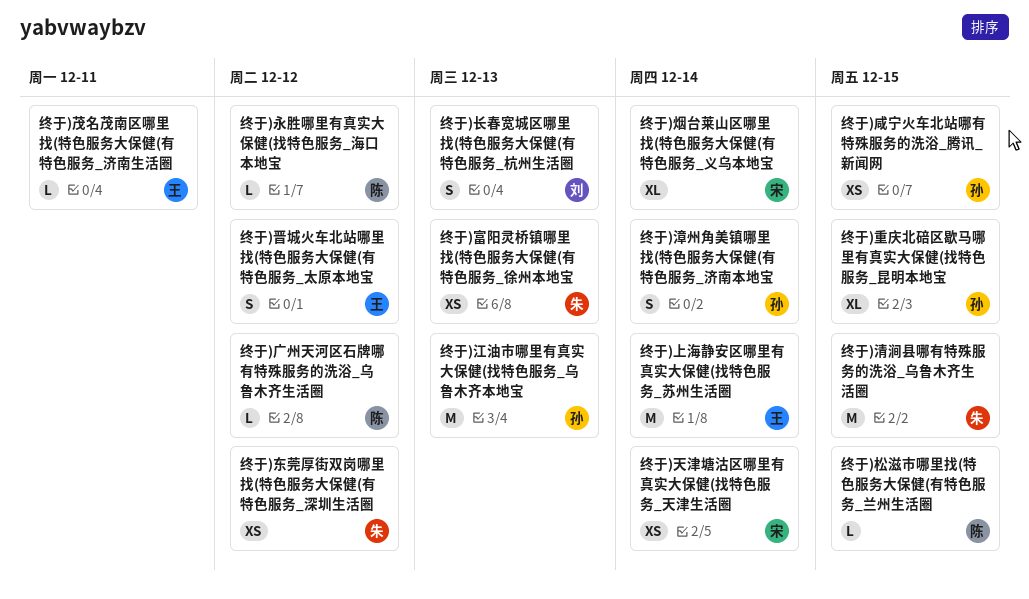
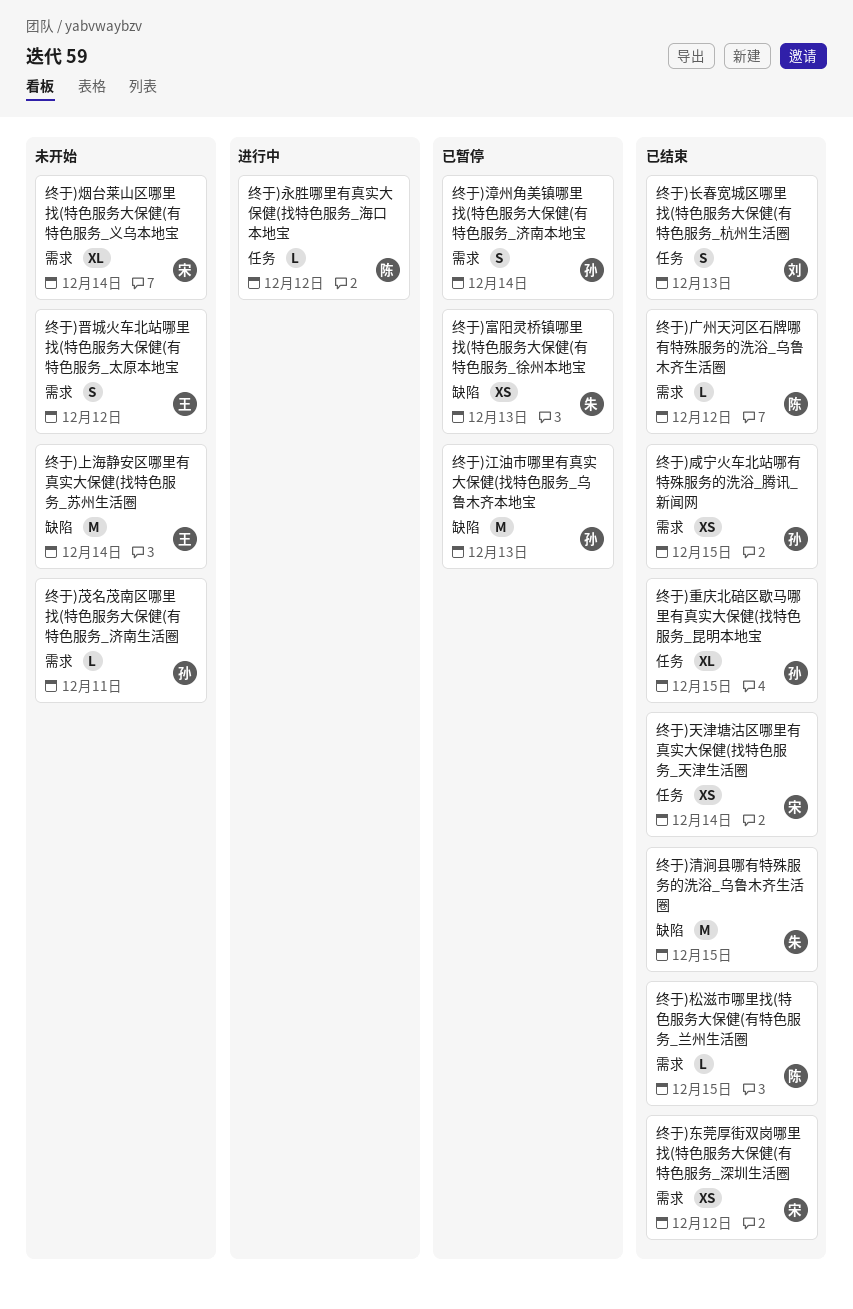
终于)东莞厚街双岗哪里找(特色服务大保健(有特色服务_深圳生活圈, owner: 朱 -> 宋
终于)茂名茂南区哪里找(特色服务大保健(有特色服务_济南生活圈, owner: 王 -> 孙

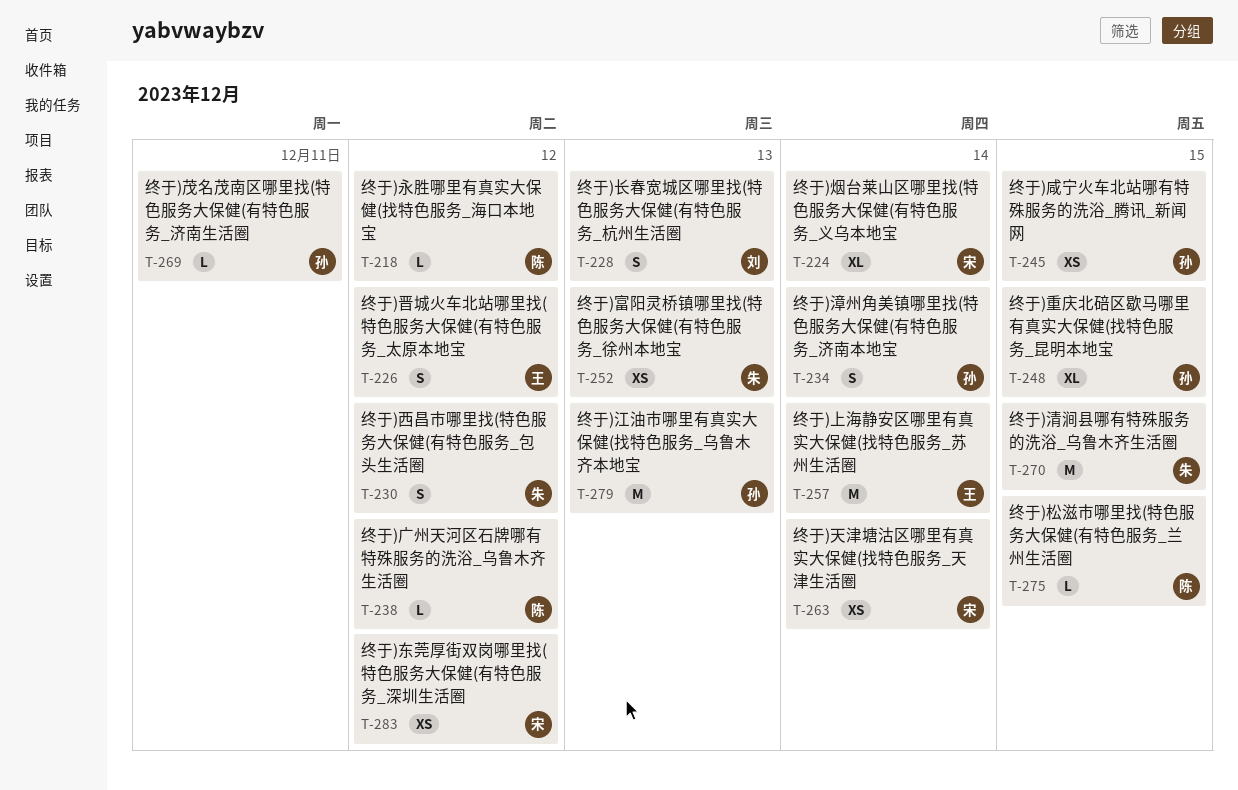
终于)西昌市哪里找(特色服务大保健(有特色服务_包头生活圈: none -> present

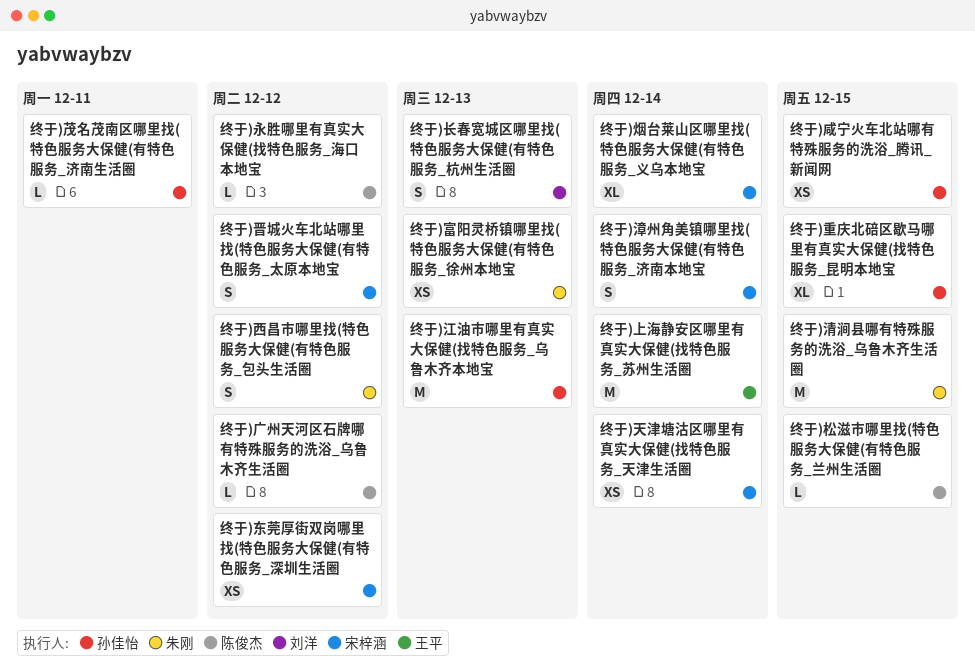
终于)晋城火车北站哪里找(特色服务大保健(有特色服务_太原本地宝, owner: 王平 -> 宋梓涵
终于)漳州角美镇哪里找(特色服务大保健(有特色服务_济南本地宝, owner: 孙佳怡 -> 宋梓涵

